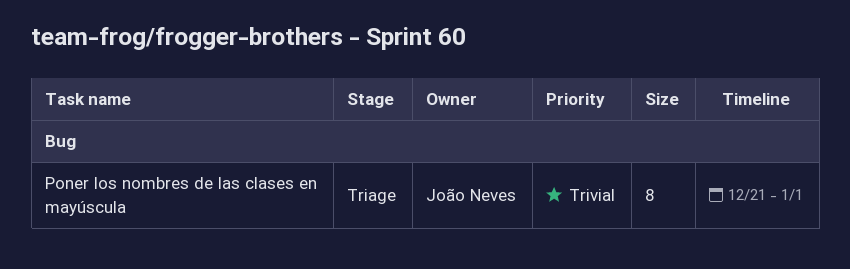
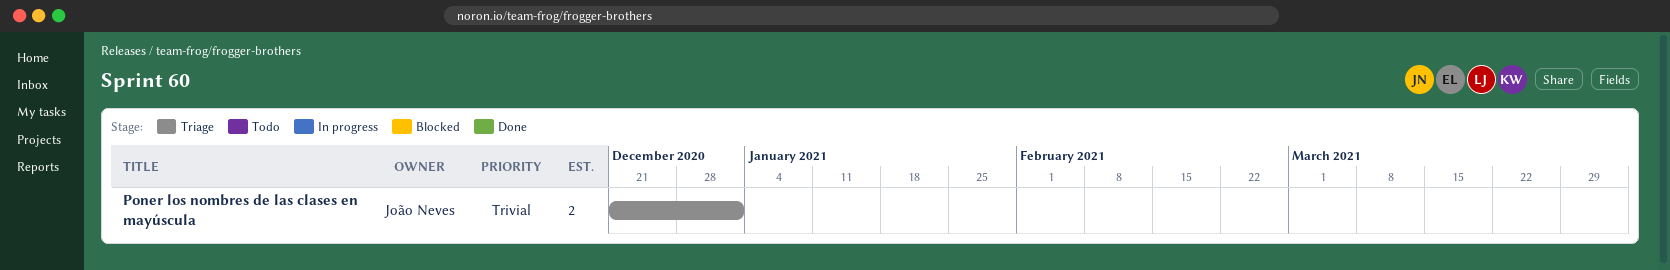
Poner los nombres de las clases en mayúscula, estimate: 8 -> 2

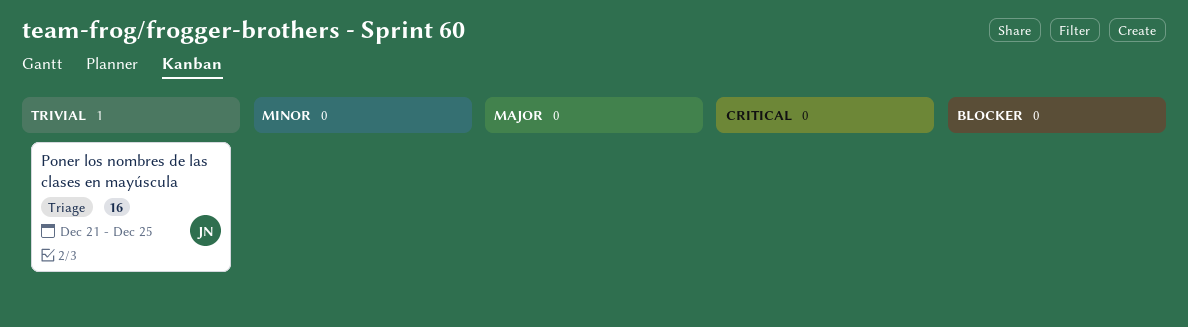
Poner los nombres de las clases en mayúscula, estimate: 2 -> 16
Poner los nombres de las clases en mayúscula, due: Jan 1 -> Dec 25

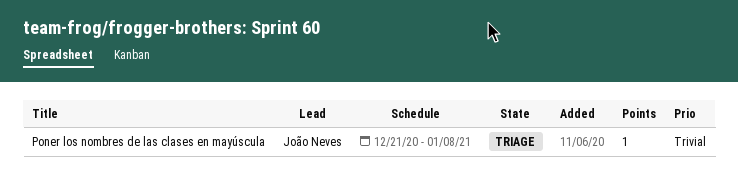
Poner los nombres de las clases en mayúscula, estimate: 16 -> 1
Poner los nombres de las clases en mayúscula, due: Dec 25 -> Jan 8

